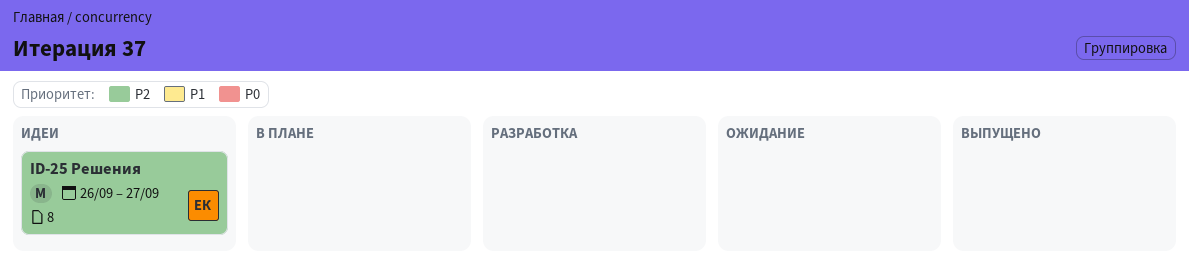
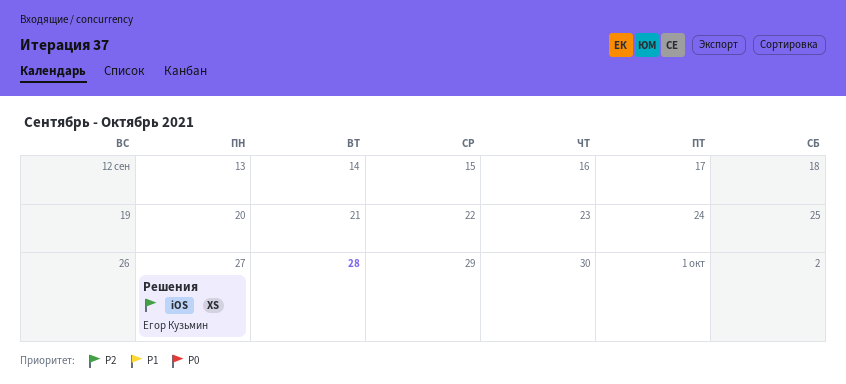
Решения, estimate: M -> XS

